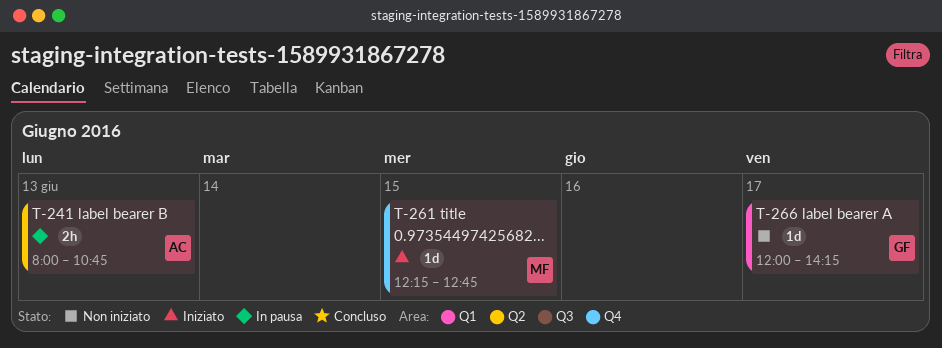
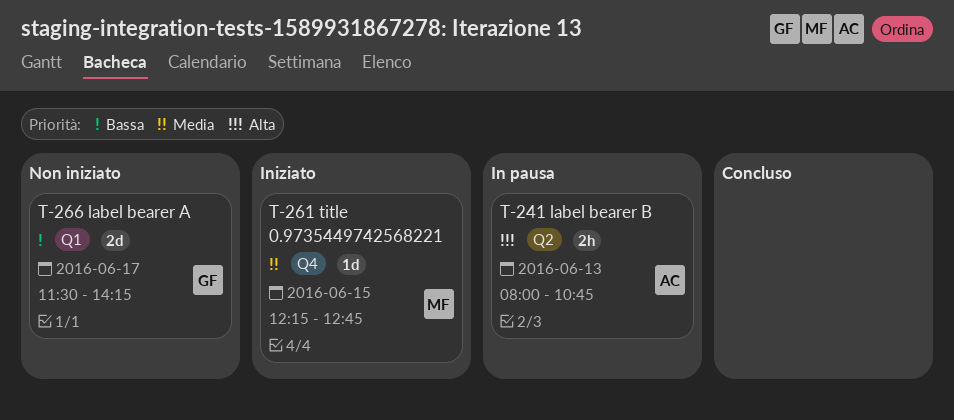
T-266, estimate: 1d -> 2d
T-266, begins: 12:00 -> 11:30

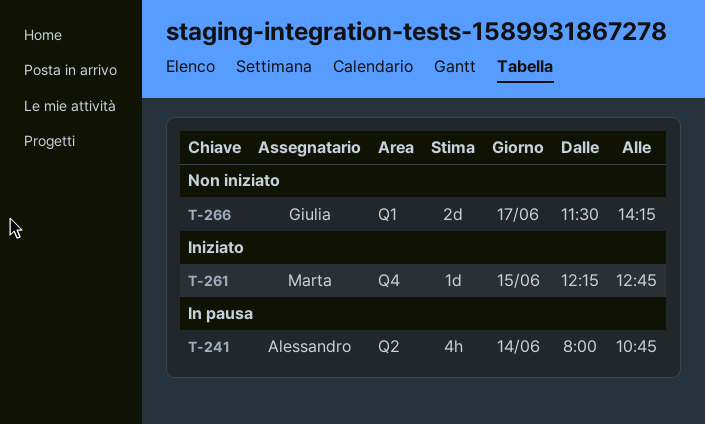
T-241, estimate: 2h -> 4h
T-241, day: Jun 13 -> Jun 14

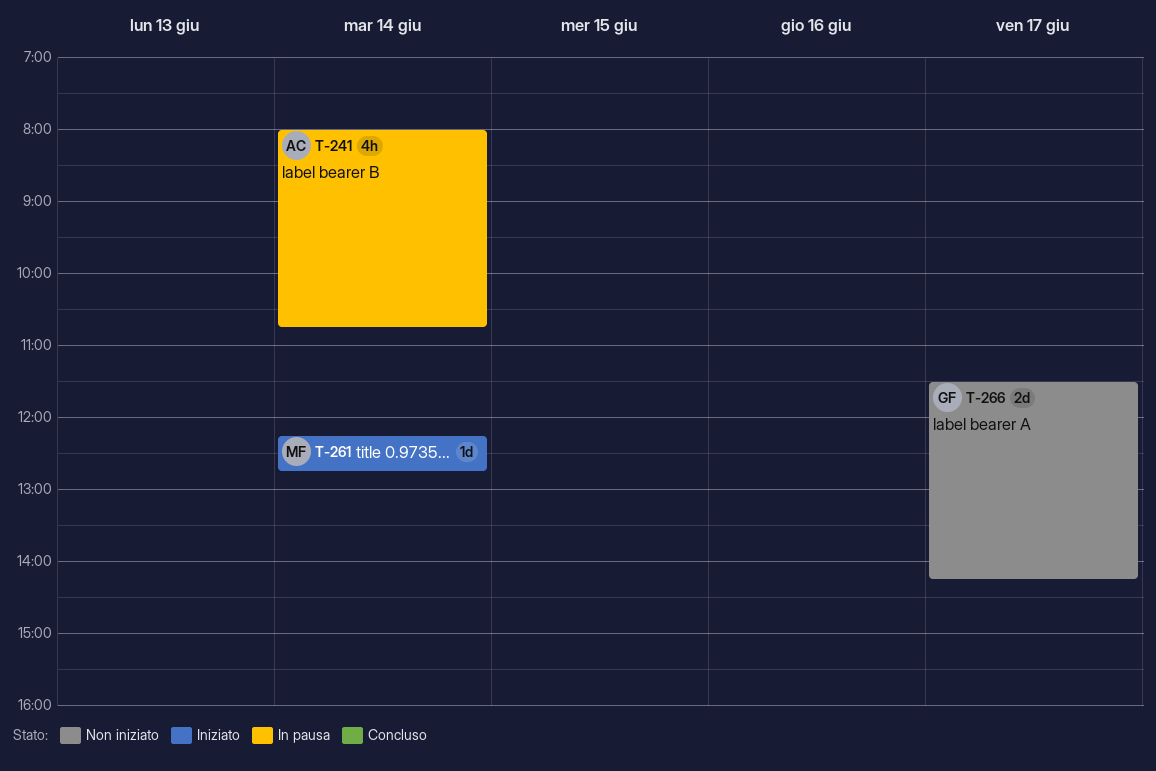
T-261, day: Jun 15 -> Jun 14

